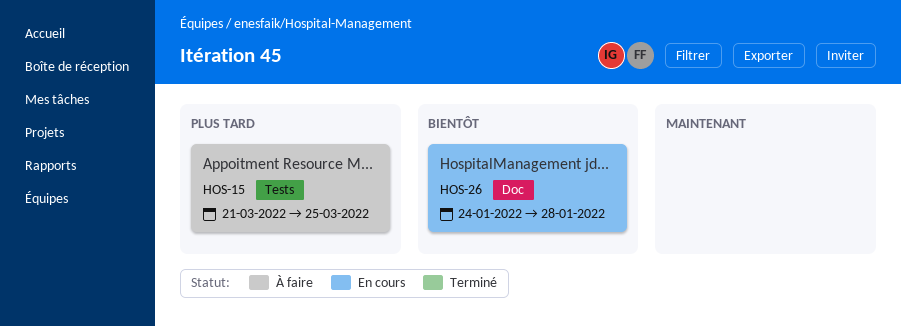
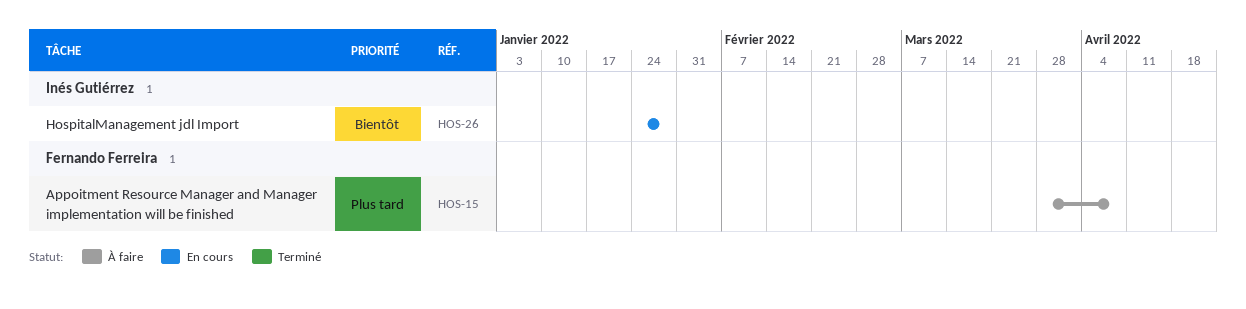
HOS-15, start: Mar 21 -> Mar 28
HOS-15, due: Mar 25 -> Apr 8

